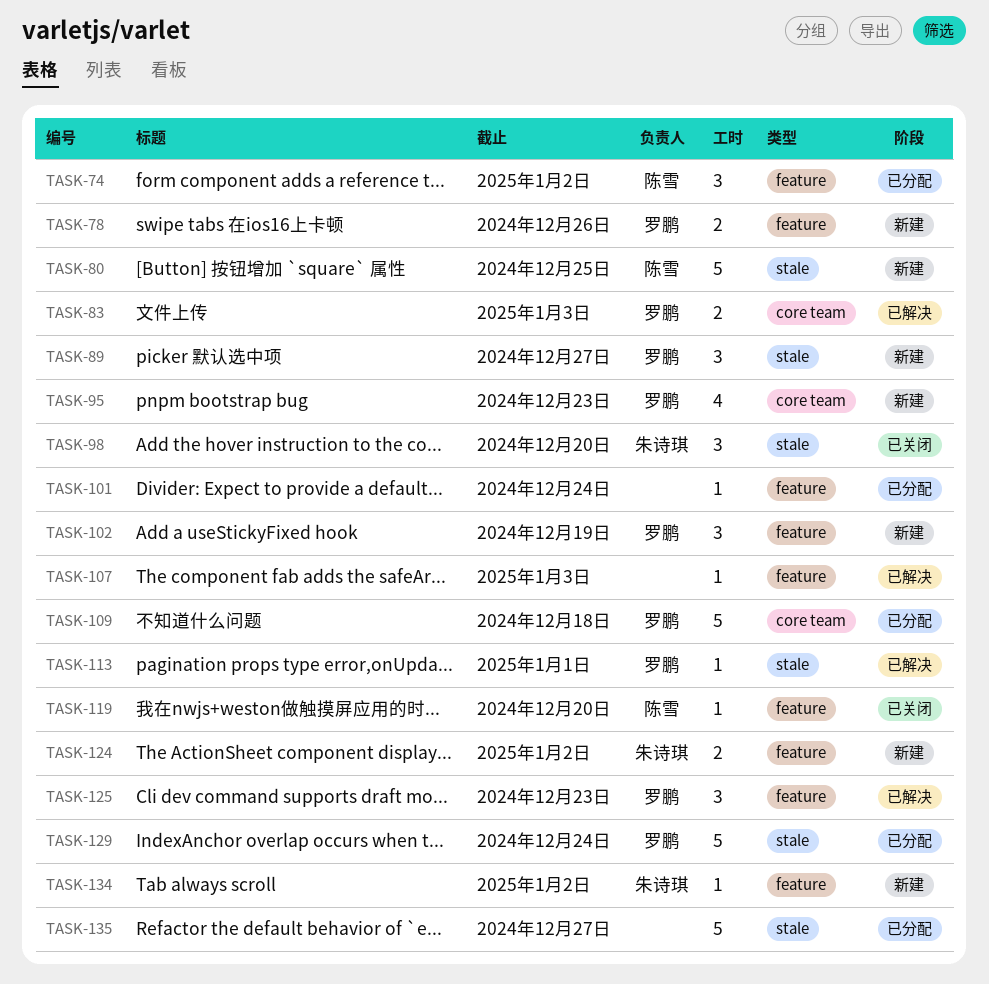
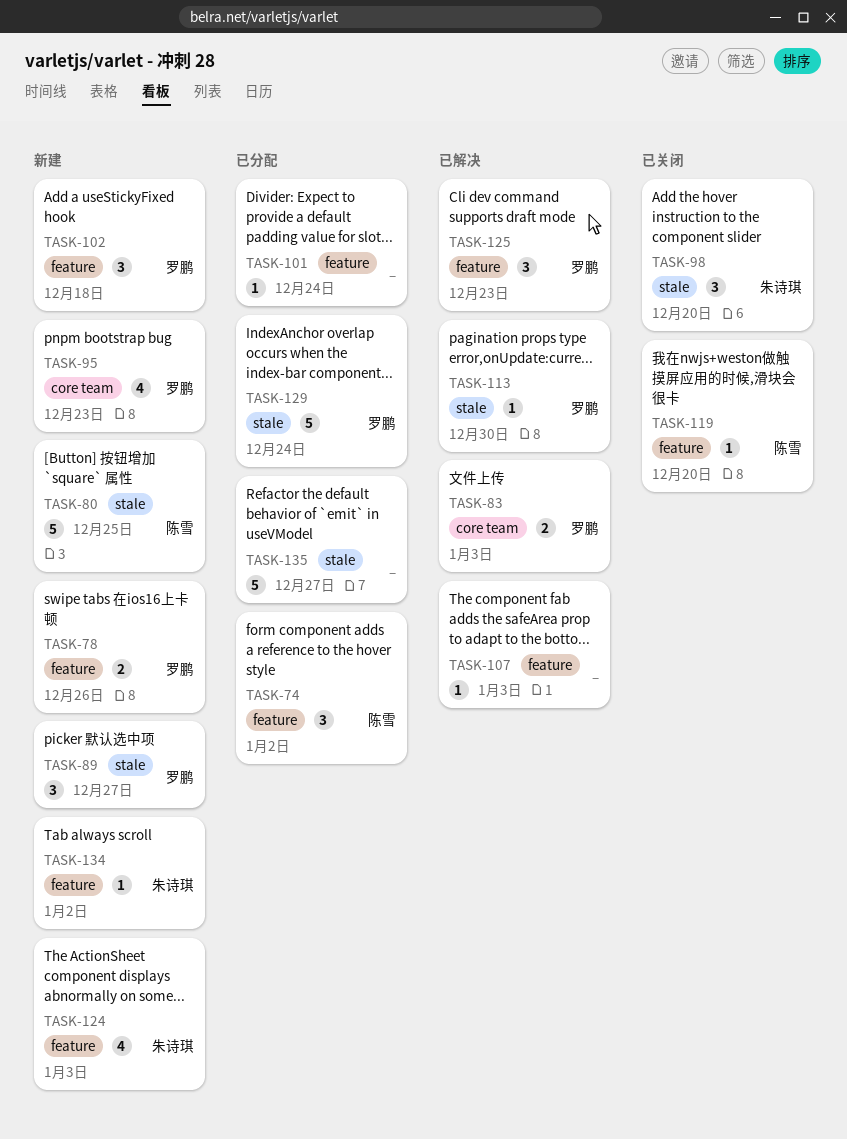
TASK-102, due: Dec 19 -> Dec 18
TASK-109: present -> none
TASK-113, due: Jan 1 -> Dec 30
TASK-124, estimate: 2 -> 4
TASK-124, due: Jan 2 -> Jan 3

